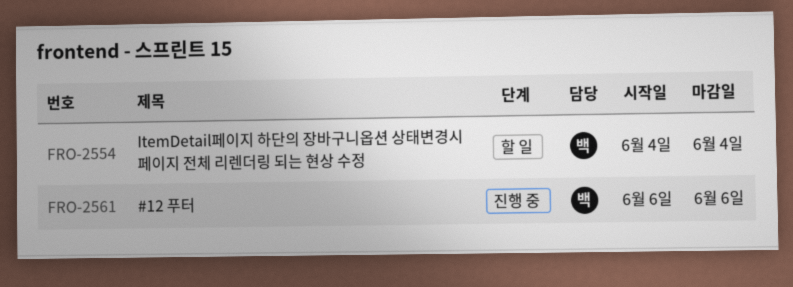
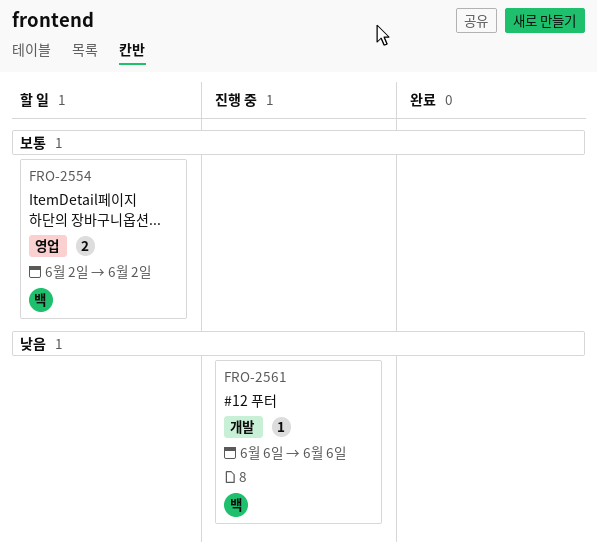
FRO-2554, start: Jun 4 -> Jun 2
FRO-2554, due: Jun 4 -> Jun 2

